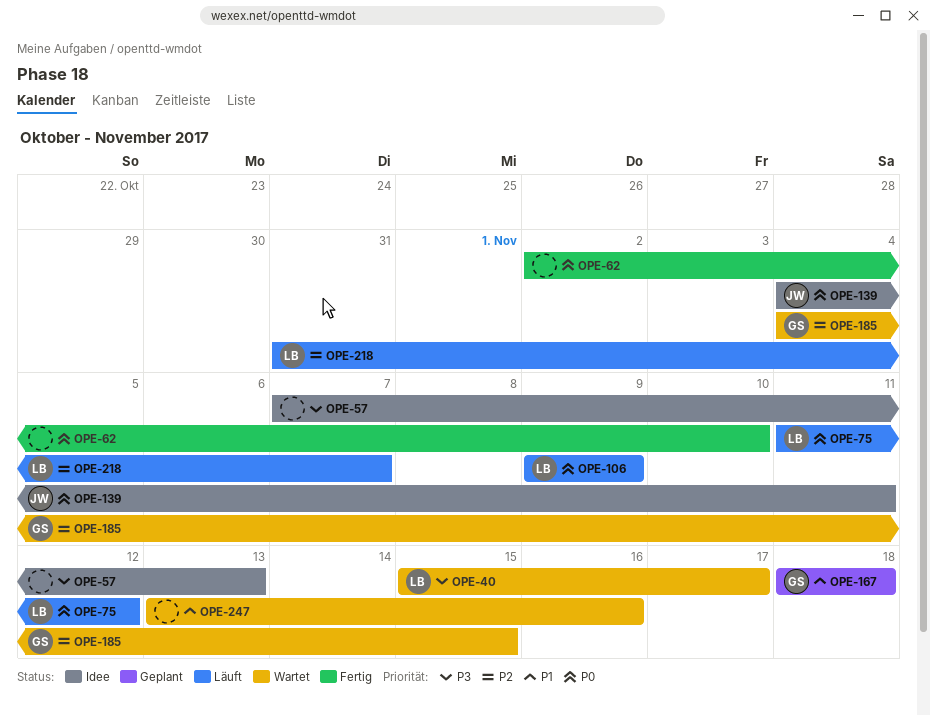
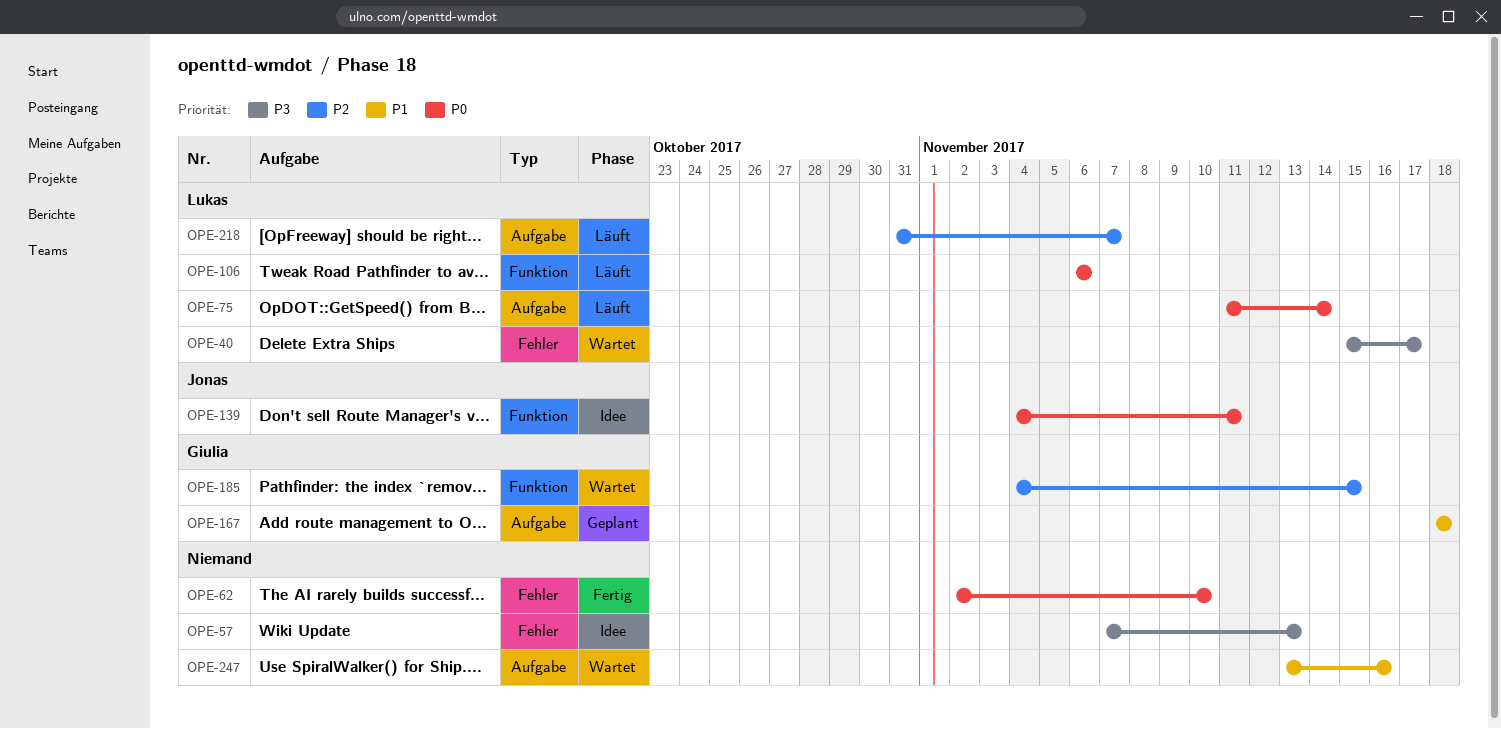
OPE-75, due: Nov 12 -> Nov 14
OPE-106, start: Nov 9 -> Nov 6
OPE-106, due: Nov 9 -> Nov 6

